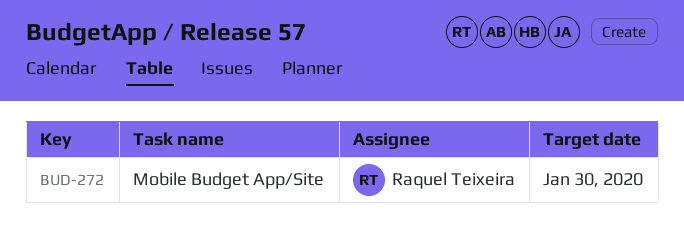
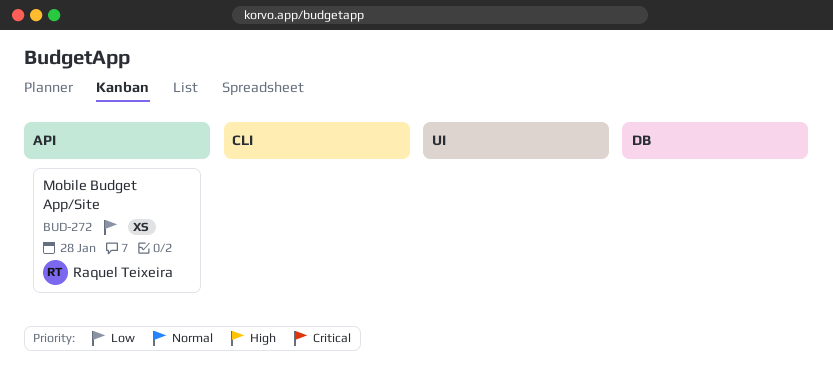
BUD-272, due: Jan 30 -> Jan 28

